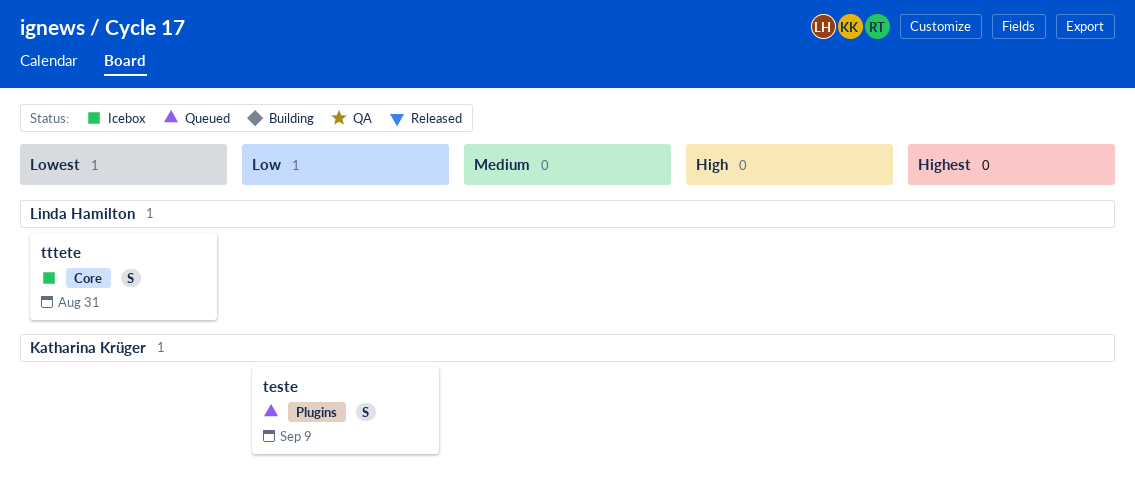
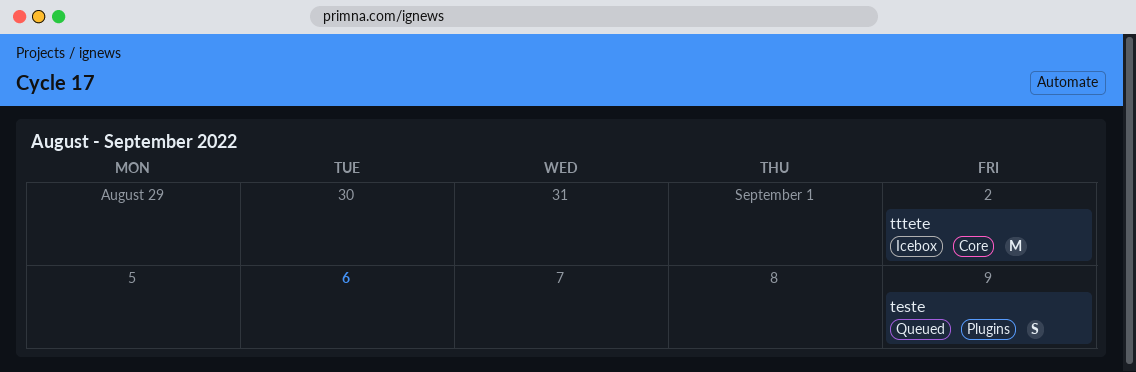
tttete, estimate: S -> M
tttete, due: Aug 31 -> Sep 2

